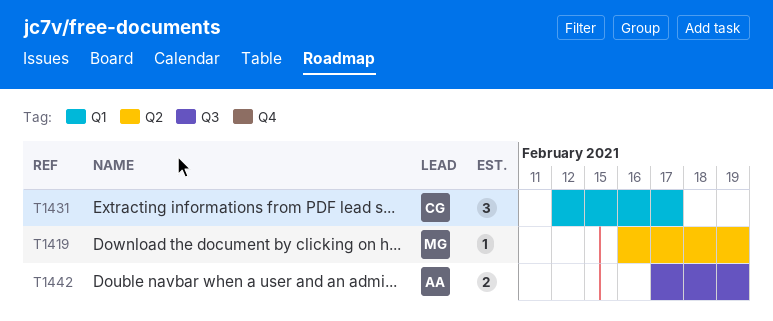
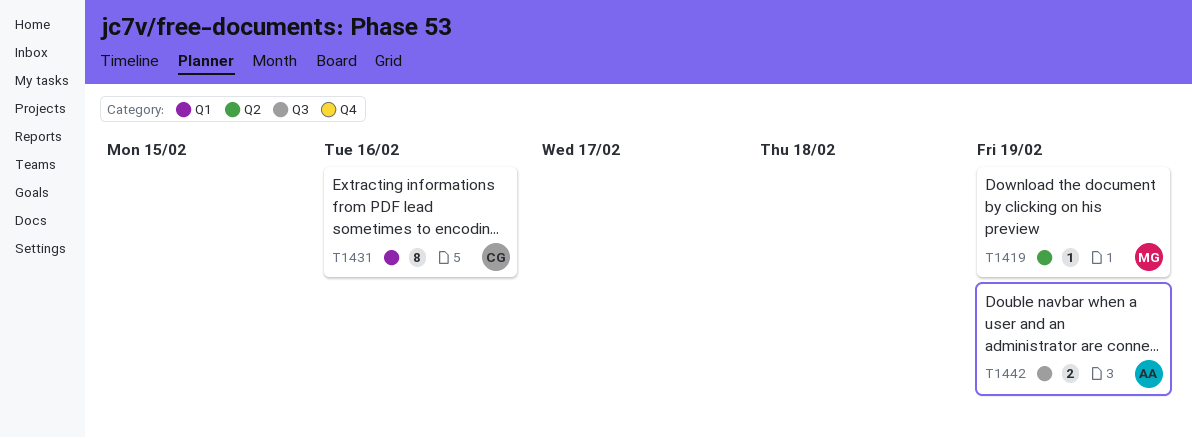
T1431, estimate: 3 -> 8
T1431, due: Feb 17 -> Feb 16

